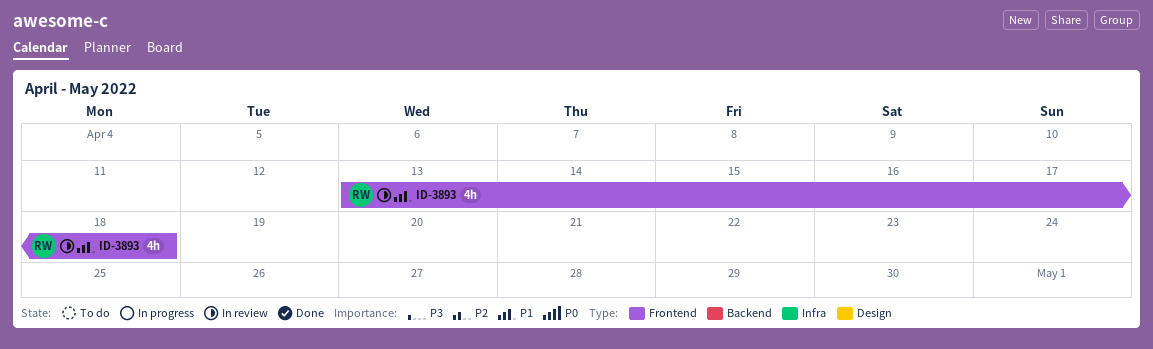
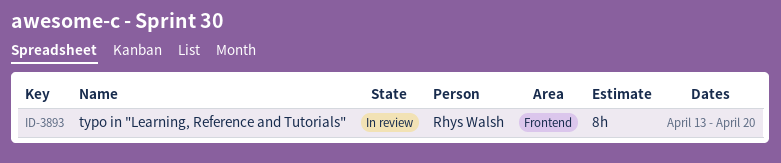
ID-3893, estimate: 4h -> 8h
ID-3893, due: Apr 18 -> Apr 20

